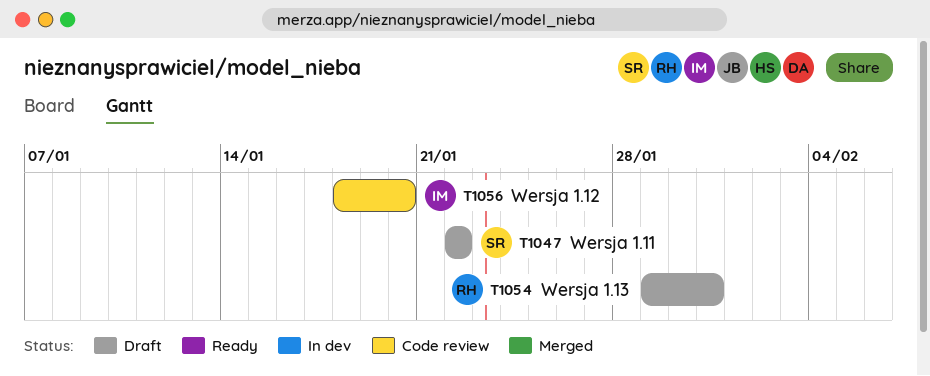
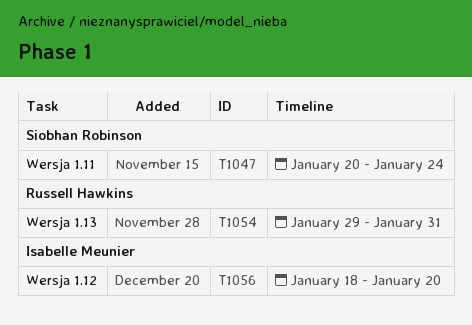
T1047, start: Jan 22 -> Jan 20
T1047, due: Jan 22 -> Jan 24

